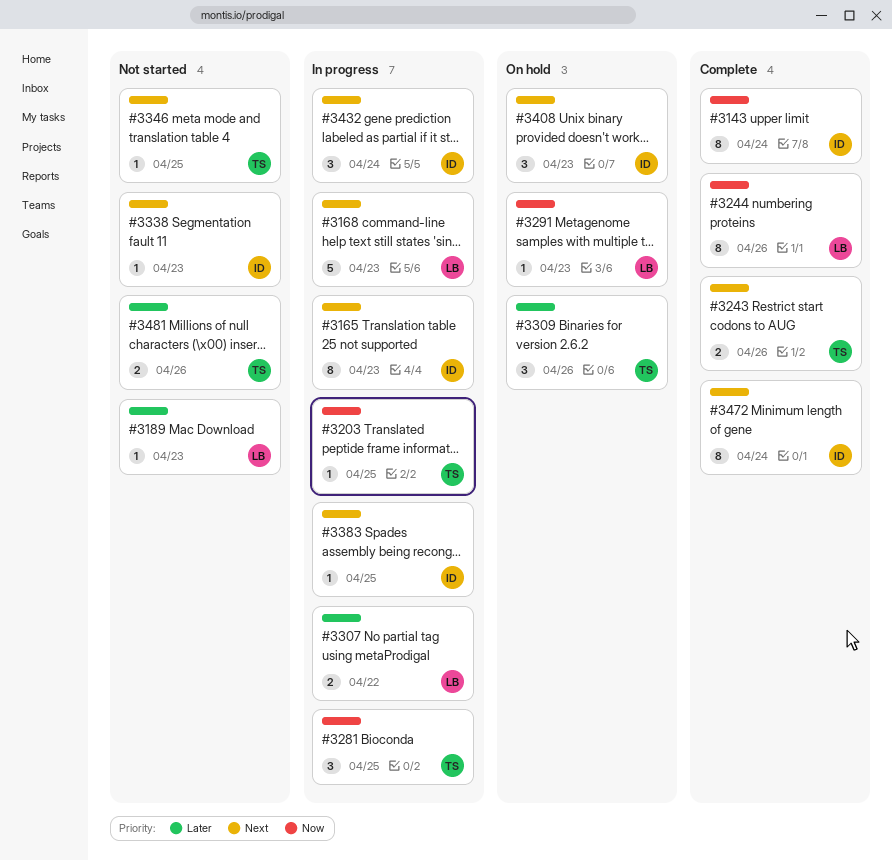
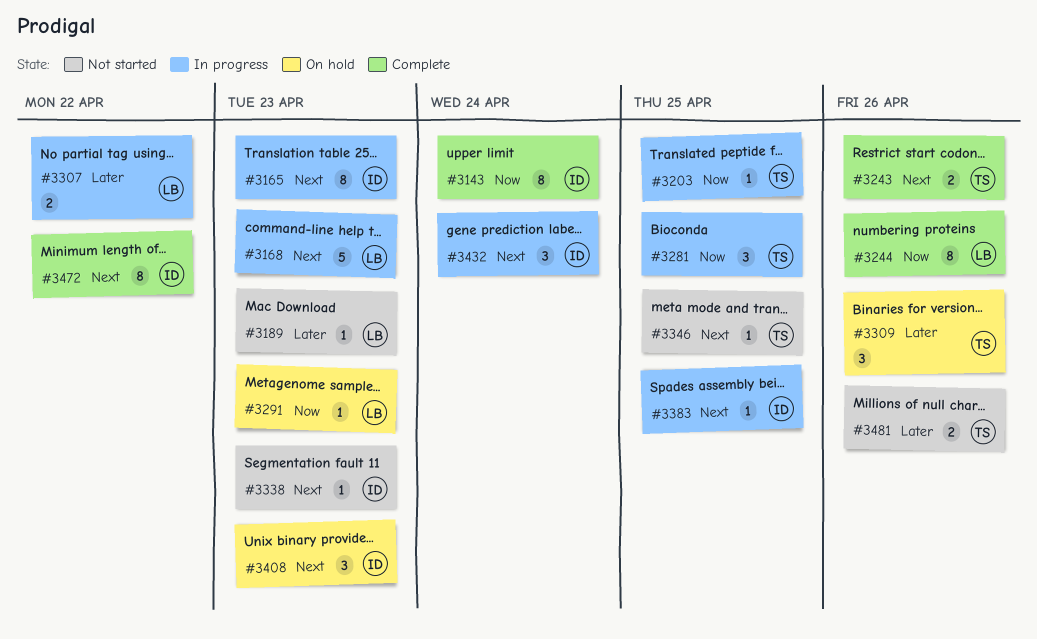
#3472, due: Apr 24 -> Apr 22

